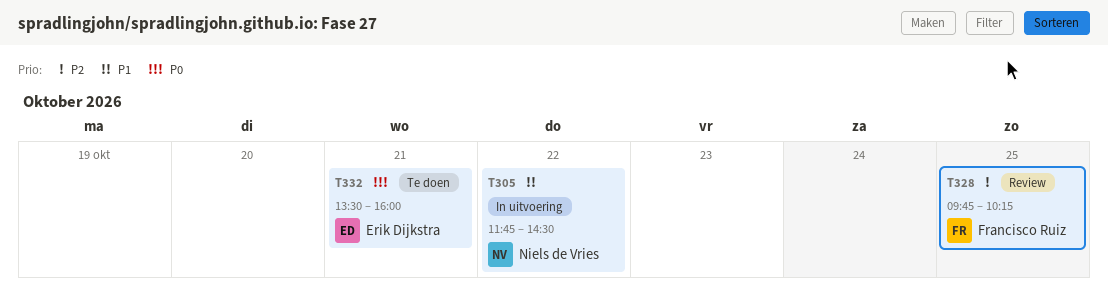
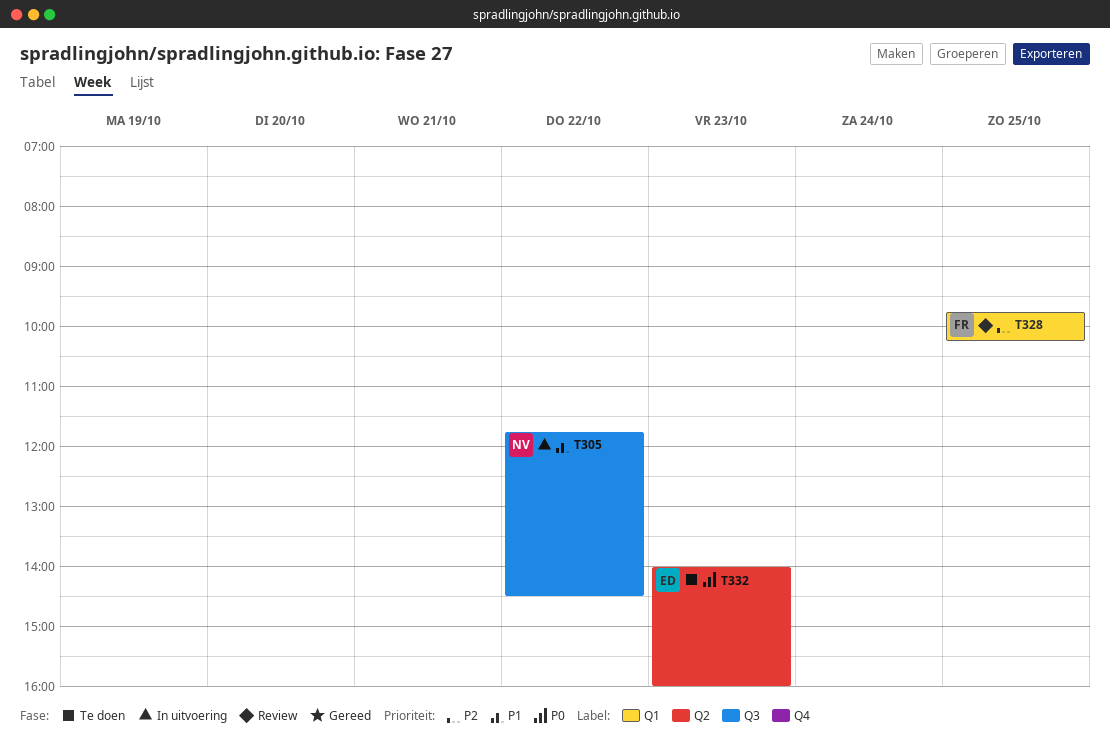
T332, day: Oct 21 -> Oct 23
T332, begins: 13:30 -> 14:00

